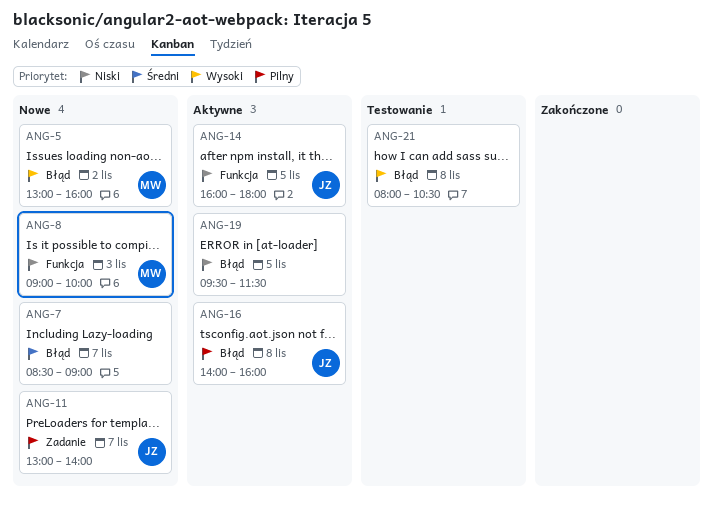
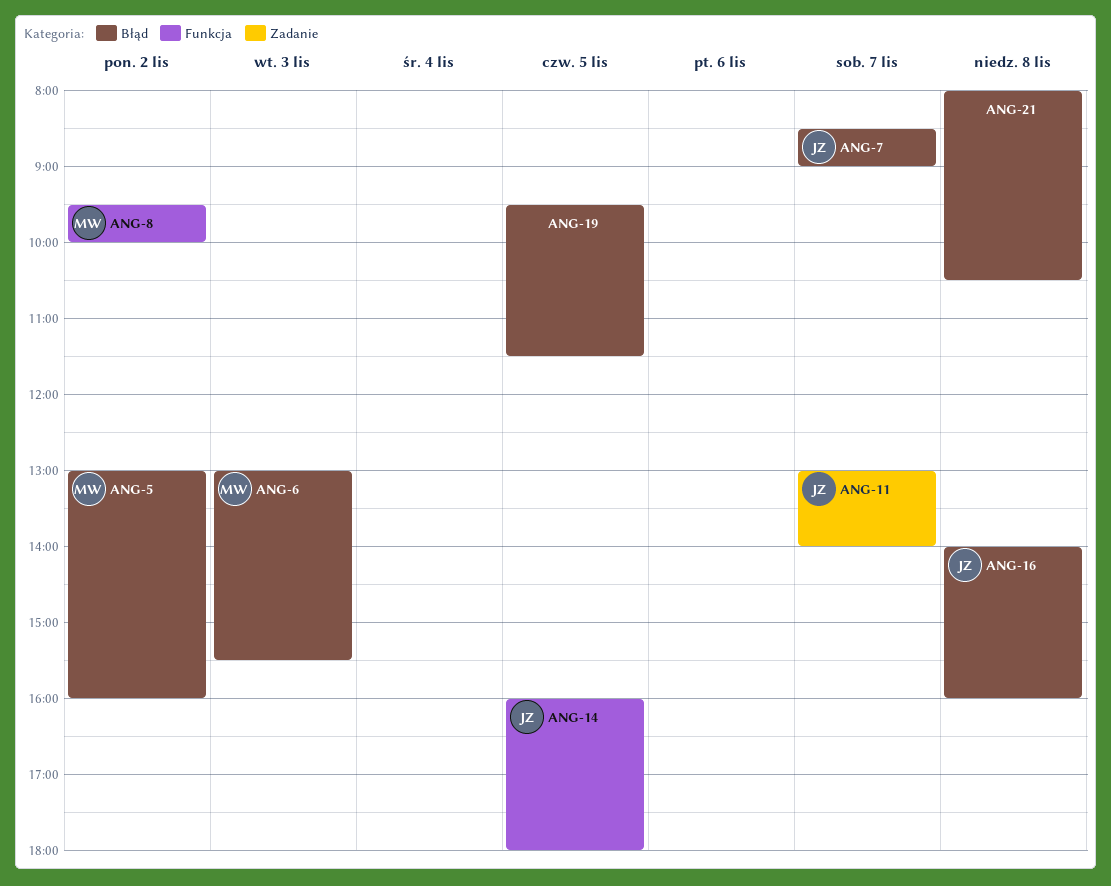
ANG-6: none -> present
ANG-7, owner: none -> JZ
ANG-8, day: Nov 3 -> Nov 2
ANG-8, begins: 09:00 -> 09:30

